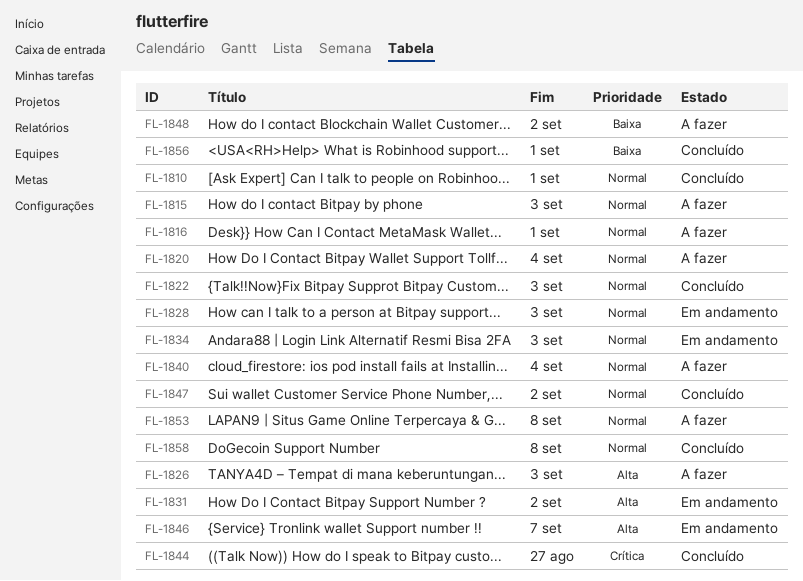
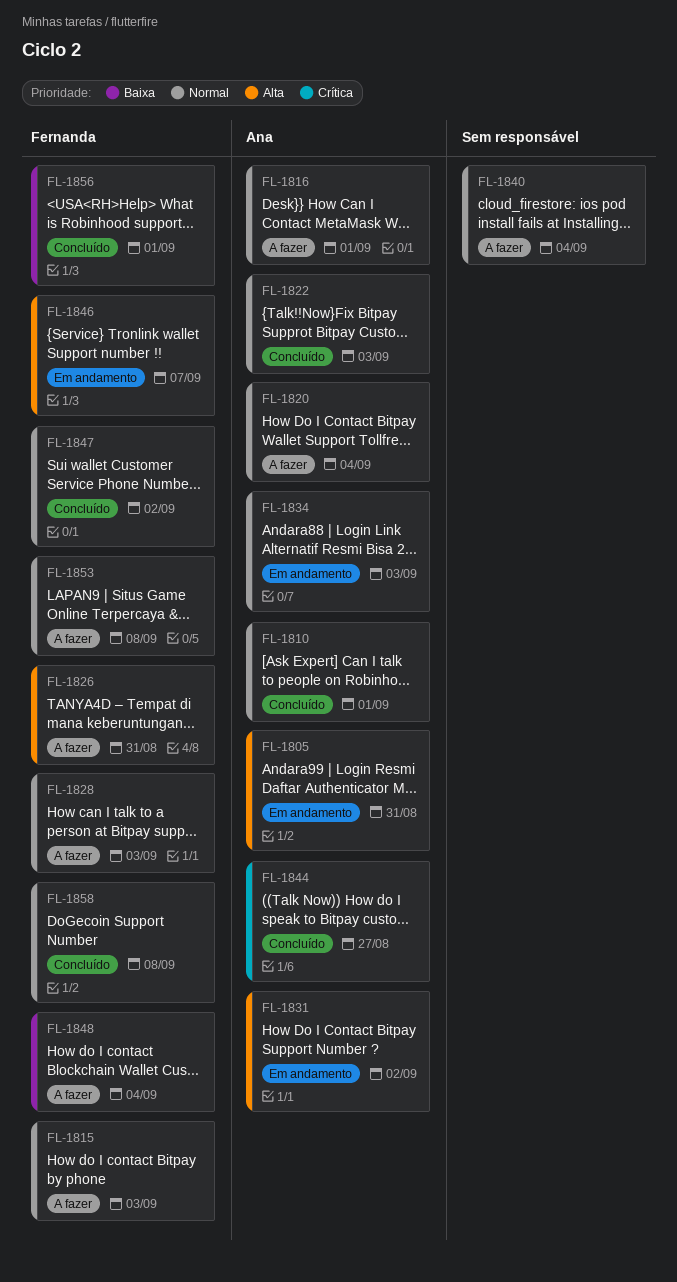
FL-1805: none -> present
FL-1826, due: Sep 3 -> Aug 31
FL-1828, status: Em andamento -> A fazer
FL-1848, due: Sep 2 -> Sep 4

